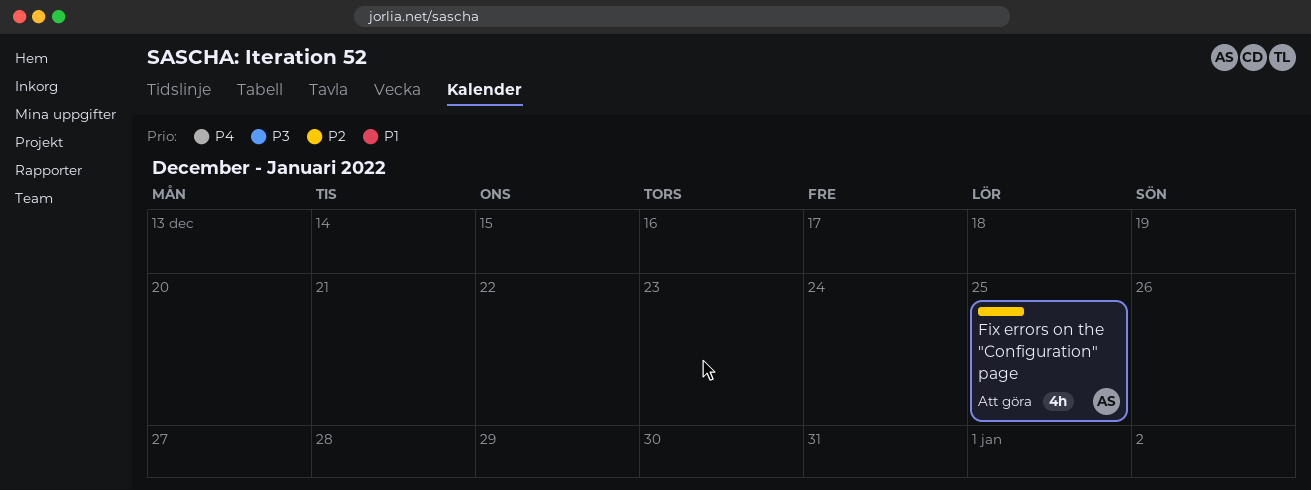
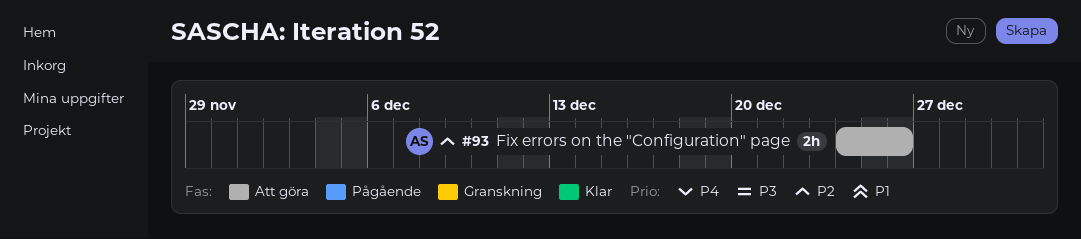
Fix errors on the "Configuration" page, estimate: 4h -> 2h
Fix errors on the "Configuration" page, due: Dec 25 -> Dec 26

